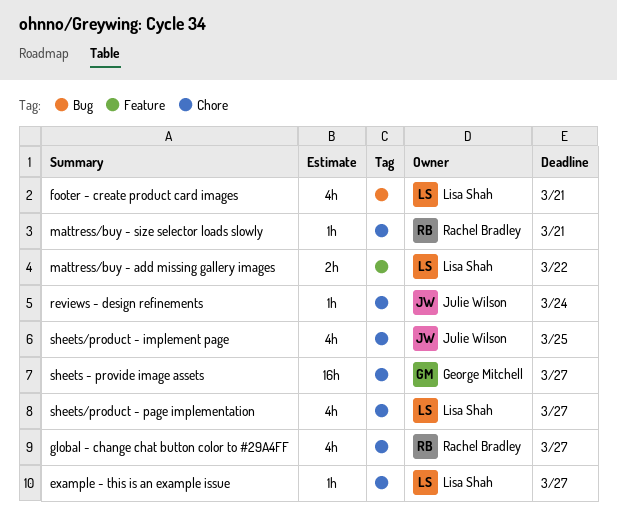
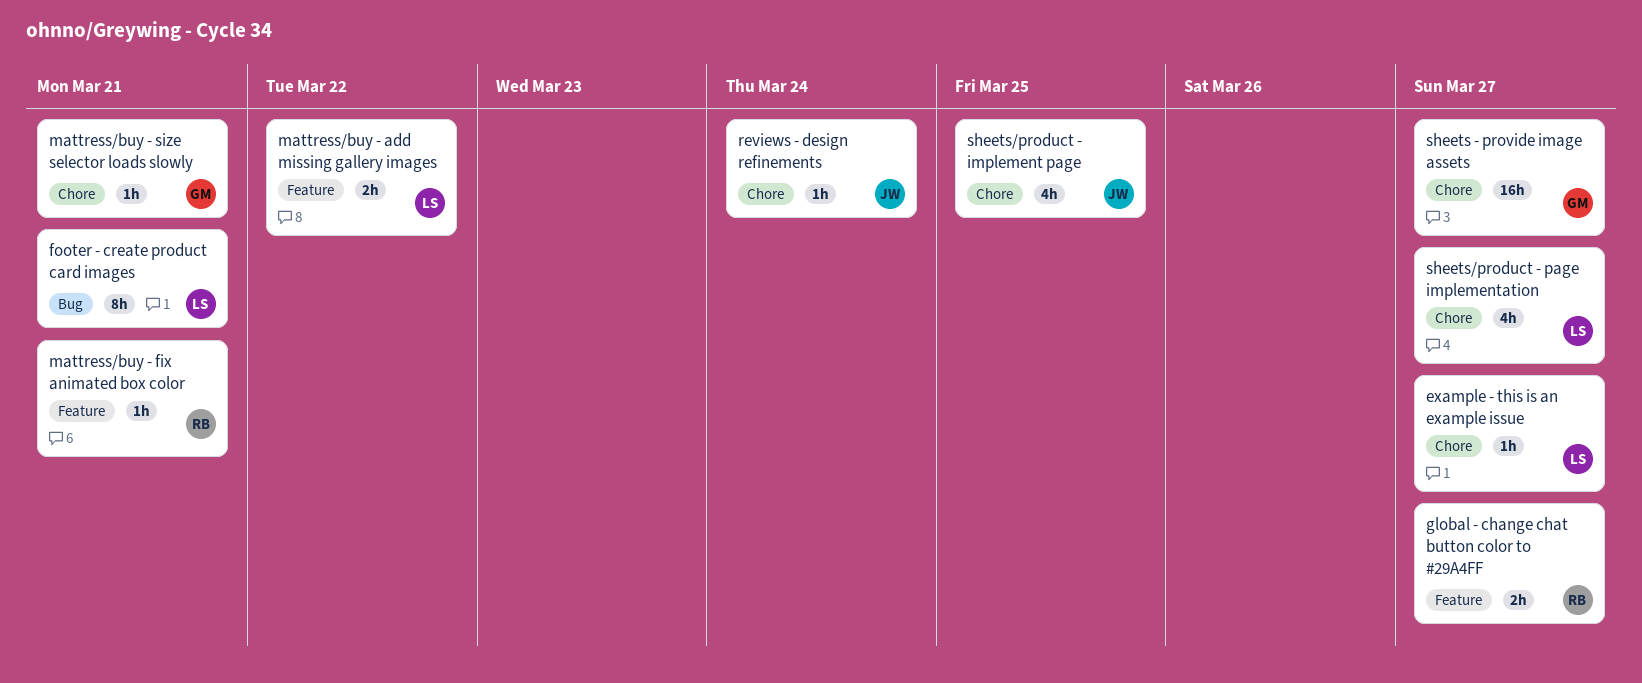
footer - create product card images, estimate: 4h -> 8h
global - change chat button color to #29A4FF, label: Chore -> Feature
global - change chat button color to #29A4FF, estimate: 4h -> 2h
mattress/buy - fix animated box color: none -> present
mattress/buy - size selector loads slowly, owner: Rachel Bradley -> George Mitchell

